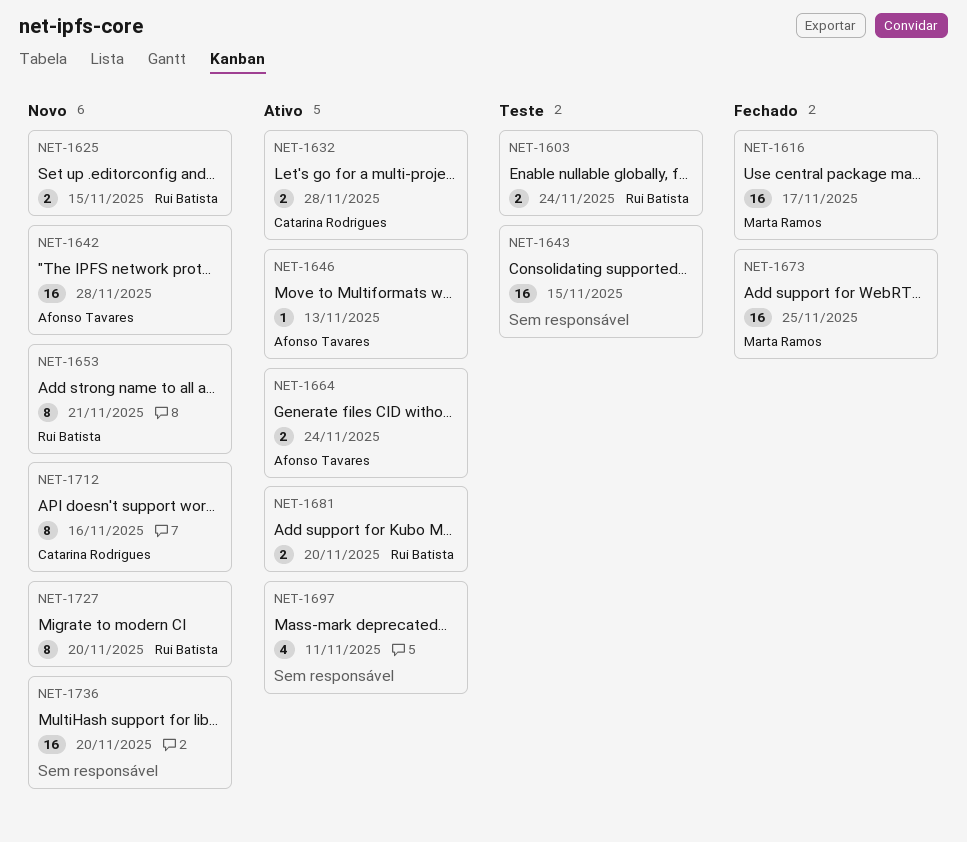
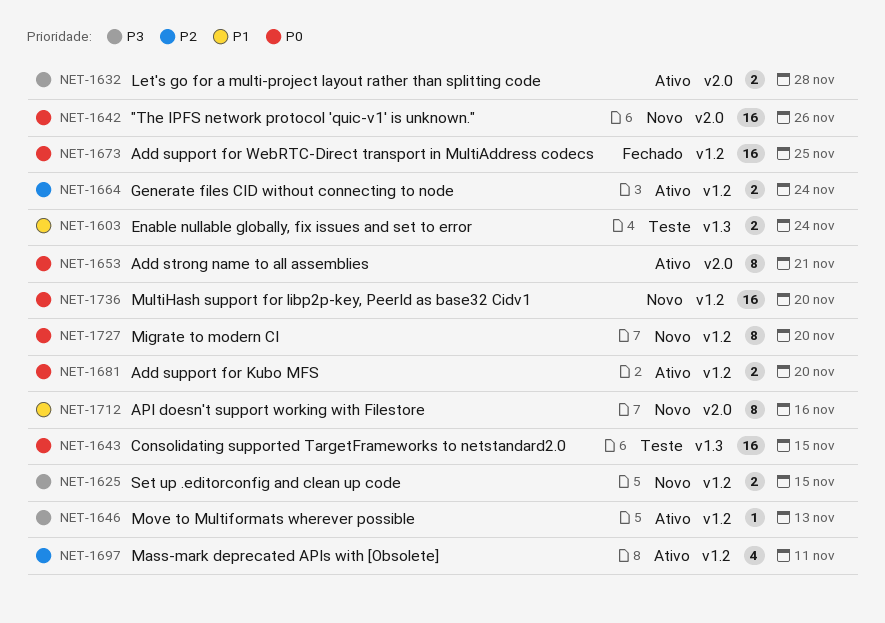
NET-1616: present -> none
NET-1642, due: Nov 28 -> Nov 26
NET-1653, status: Novo -> Ativo

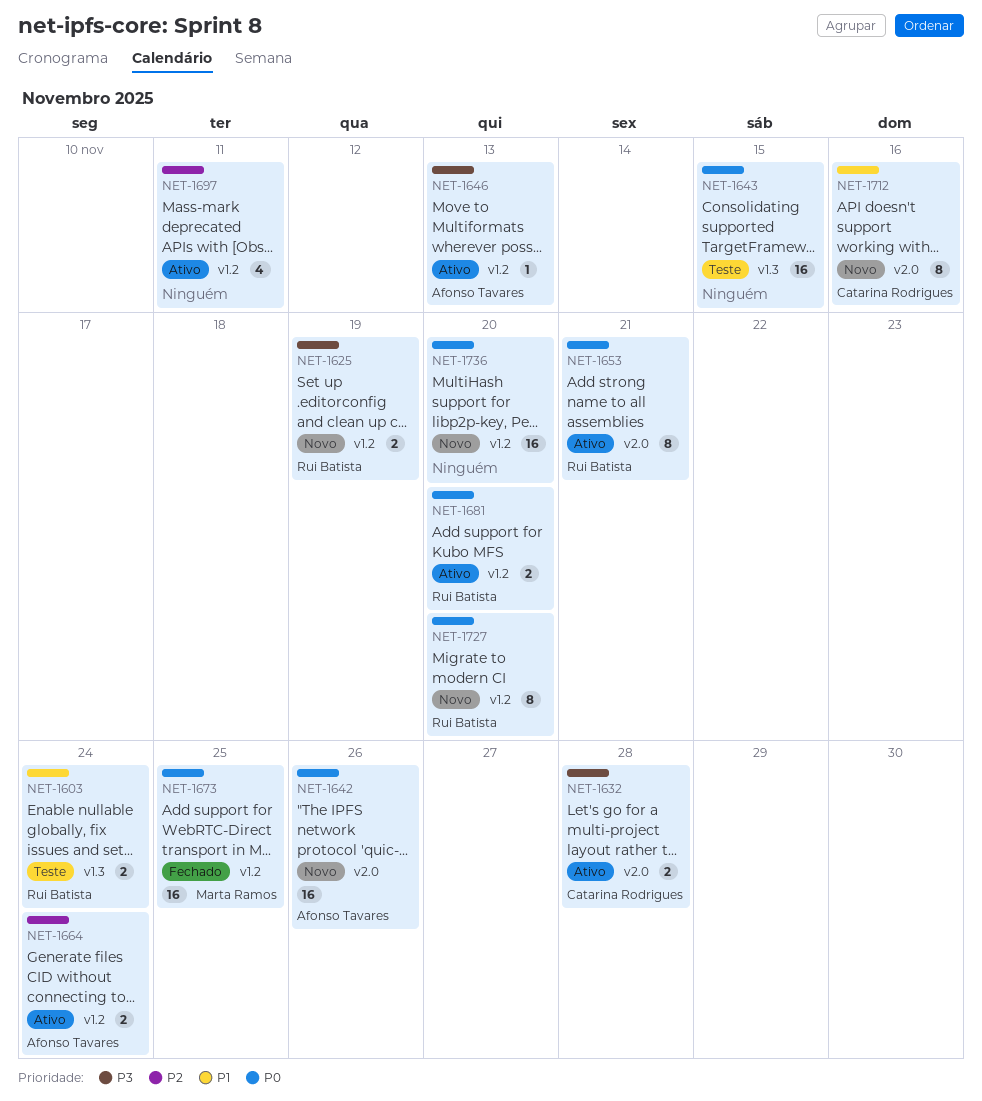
NET-1625, due: Nov 15 -> Nov 19

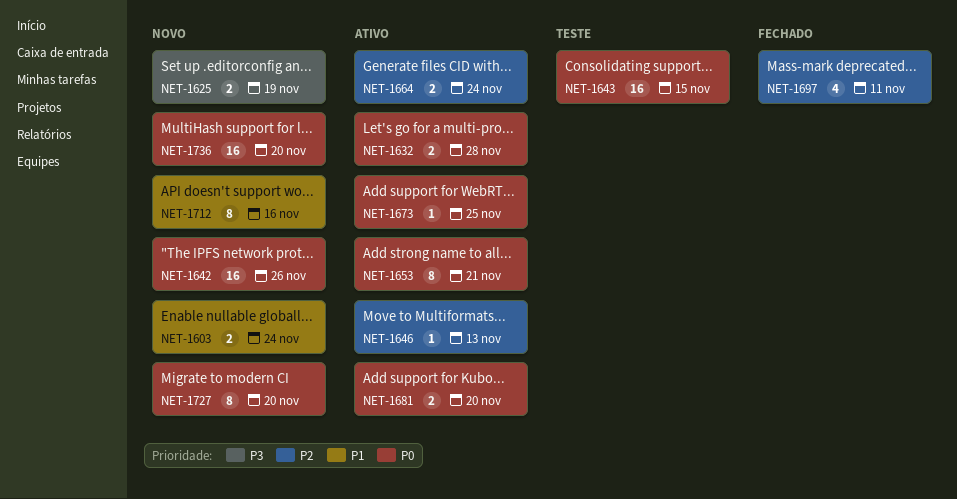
NET-1603, status: Teste -> Novo
NET-1632, priority: P3 -> P0
NET-1646, priority: P3 -> P2
NET-1673, status: Fechado -> Ativo
NET-1673, estimate: 16 -> 1
NET-1697, status: Ativo -> Fechado

